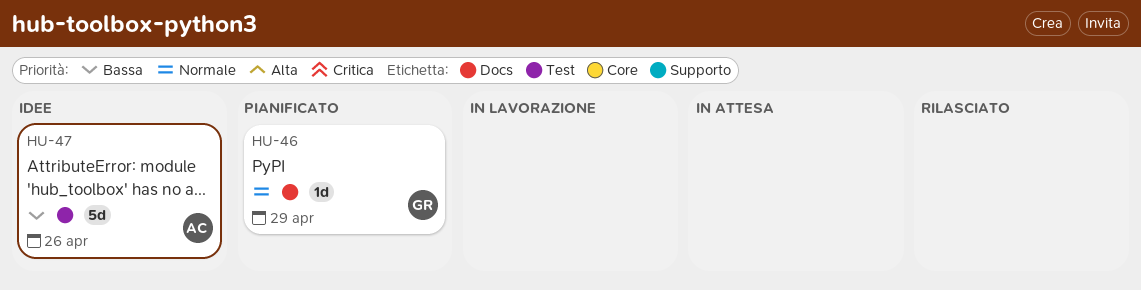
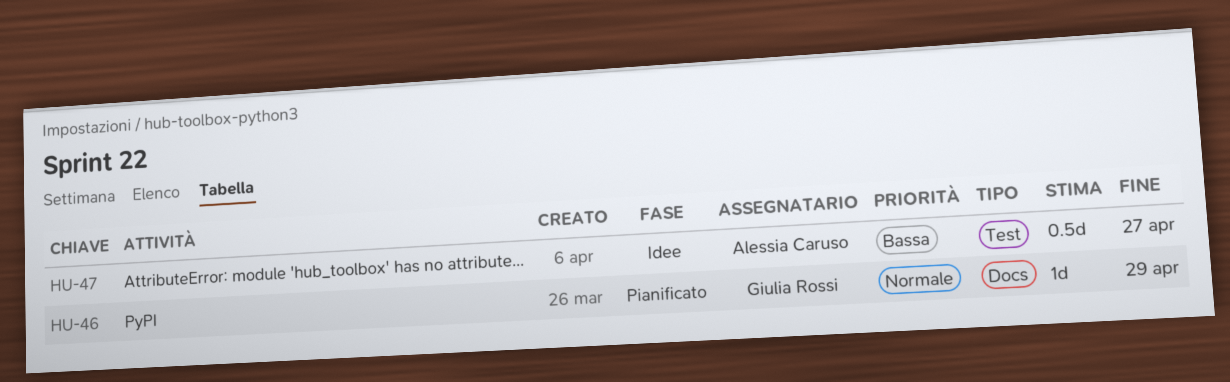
HU-47, estimate: 5d -> 0.5d
HU-47, due: Apr 26 -> Apr 27

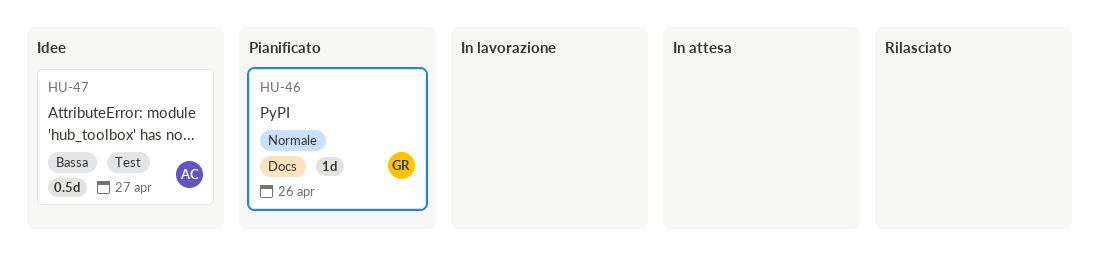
HU-46, due: Apr 29 -> Apr 26

